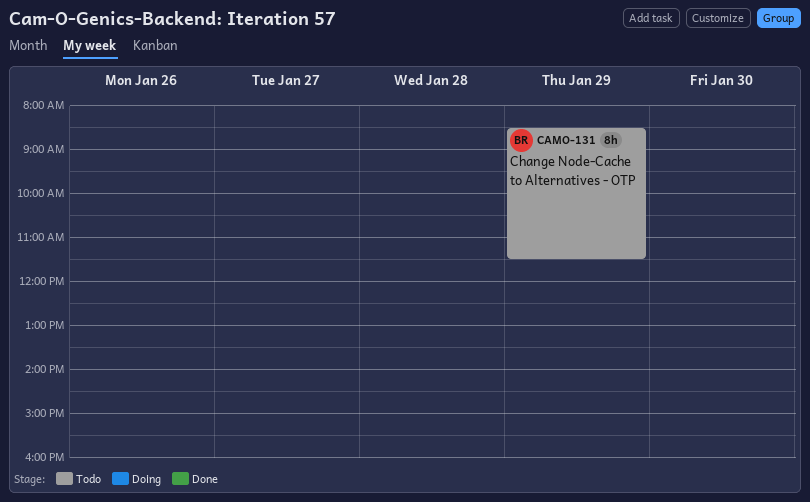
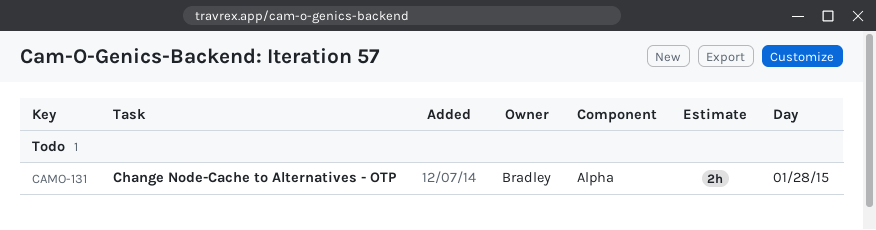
CAMO-131, estimate: 8h -> 2h
CAMO-131, day: Jan 29 -> Jan 28

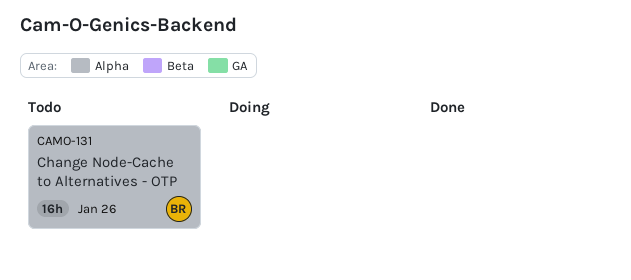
CAMO-131, estimate: 2h -> 16h
CAMO-131, day: Jan 28 -> Jan 26

